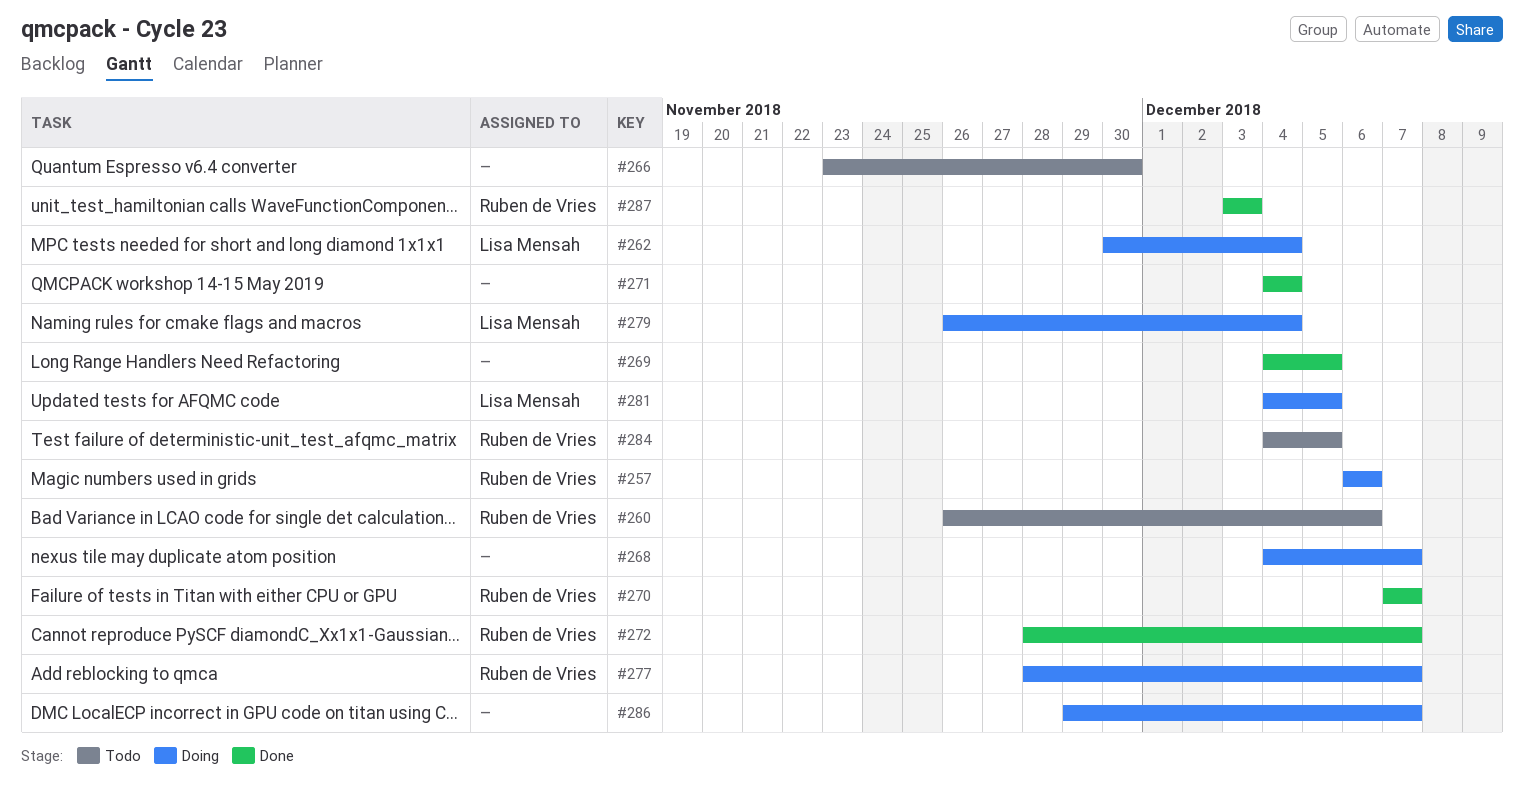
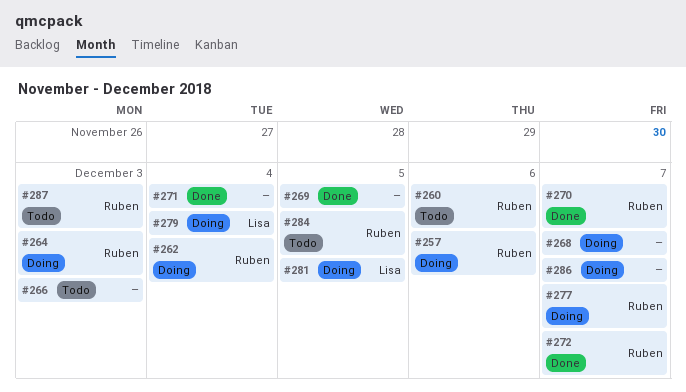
#262, owner: Lisa Mensah -> Ruben de Vries
#264: none -> present
#266, due: Nov 30 -> Dec 3
#287, status: Done -> Todo

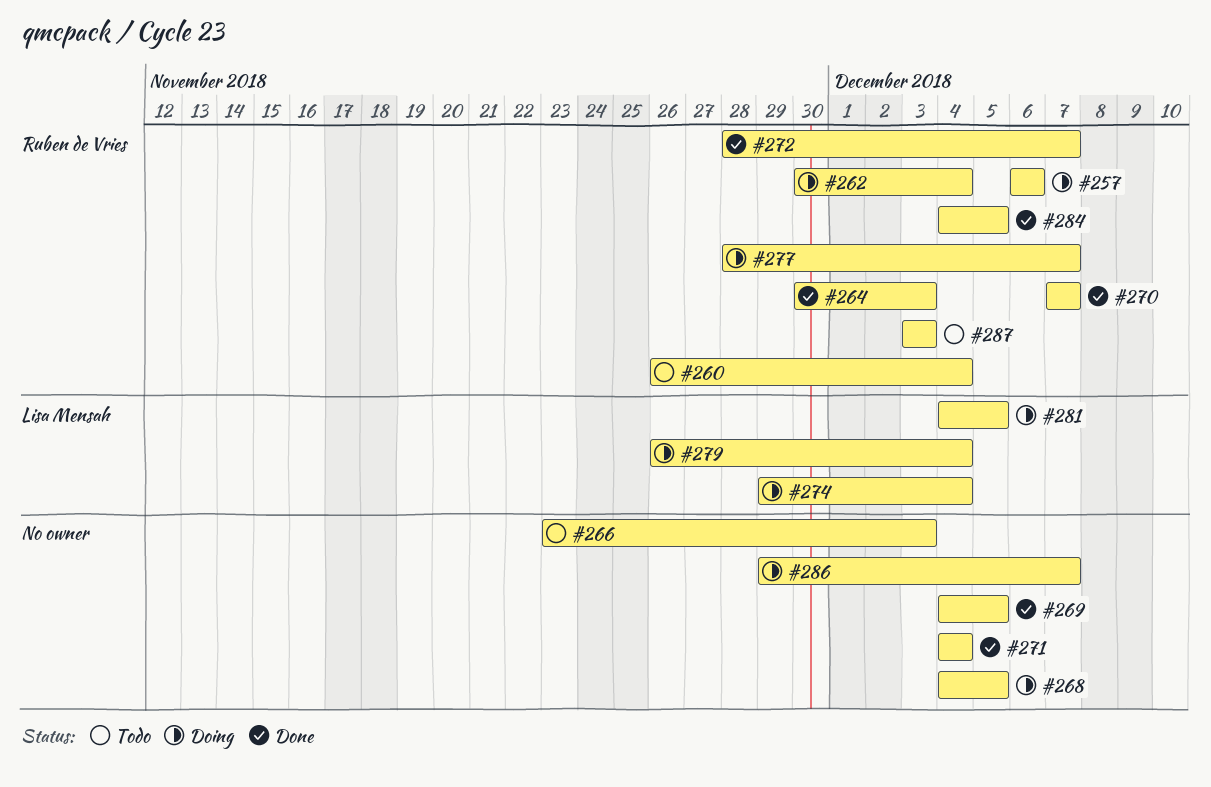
#260, due: Dec 6 -> Dec 4
#264, status: Doing -> Done
#268, due: Dec 7 -> Dec 5
#274: none -> present
#284, status: Todo -> Done

